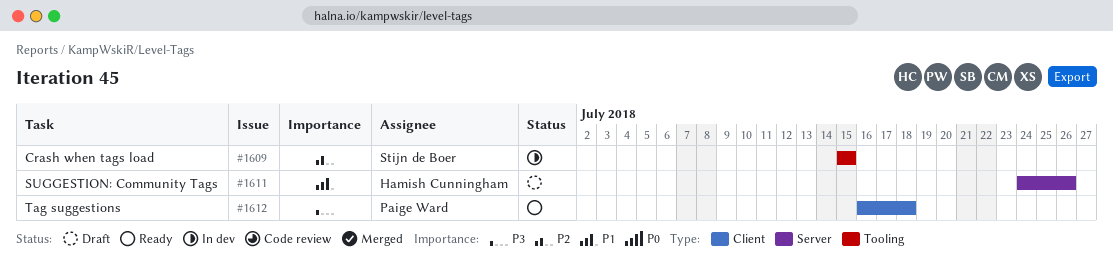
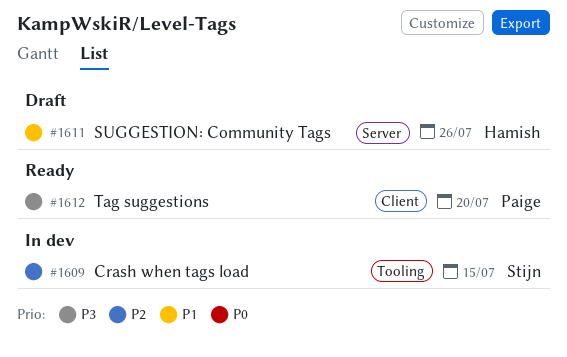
#1612, due: Jul 18 -> Jul 20

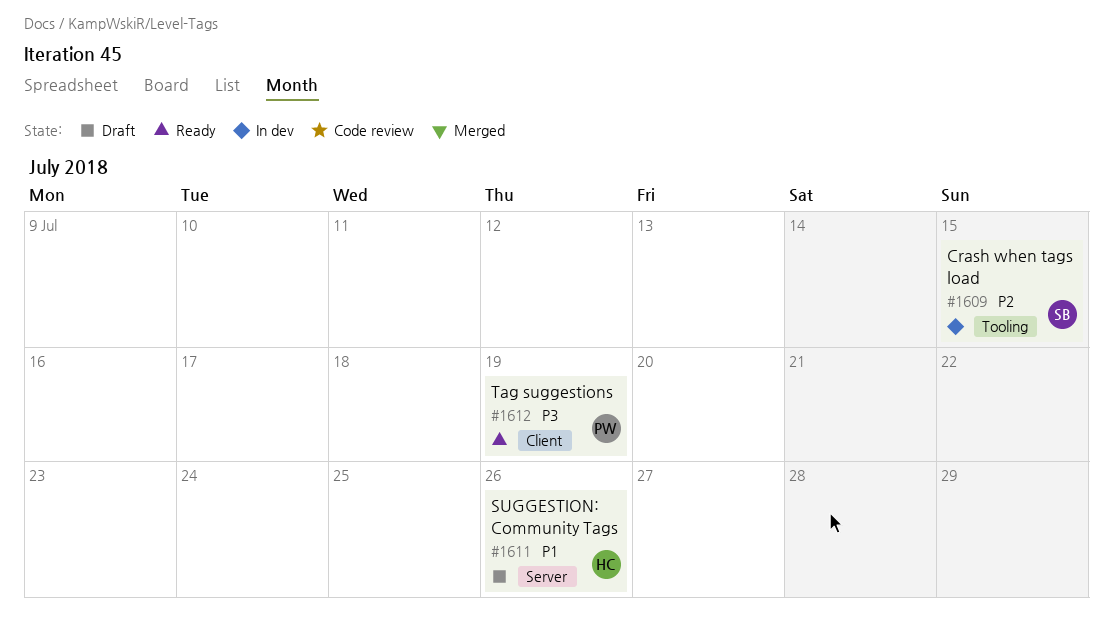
#1612, due: Jul 20 -> Jul 19

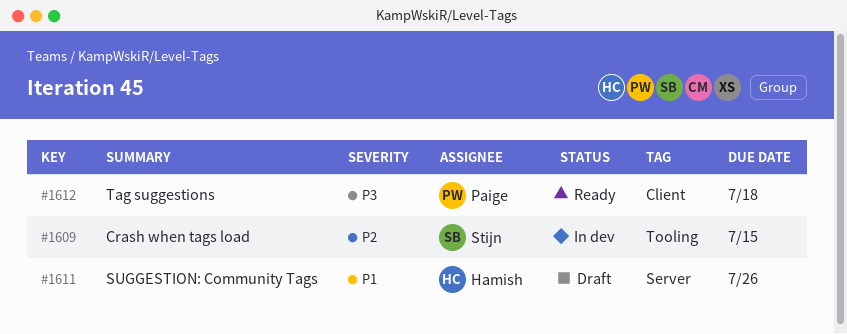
#1612, due: Jul 19 -> Jul 18

